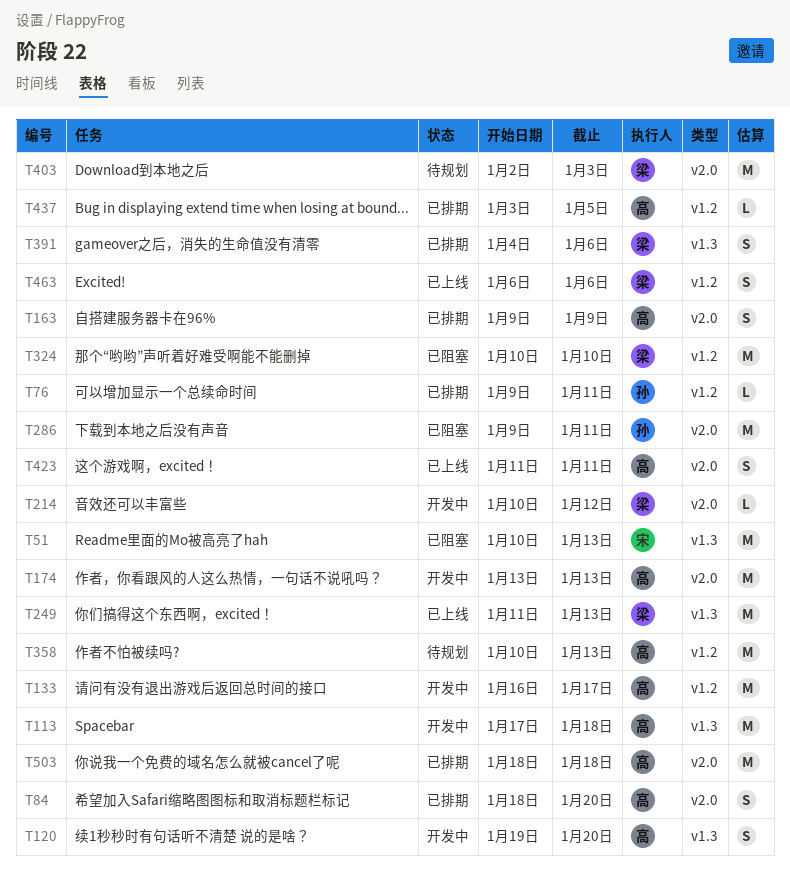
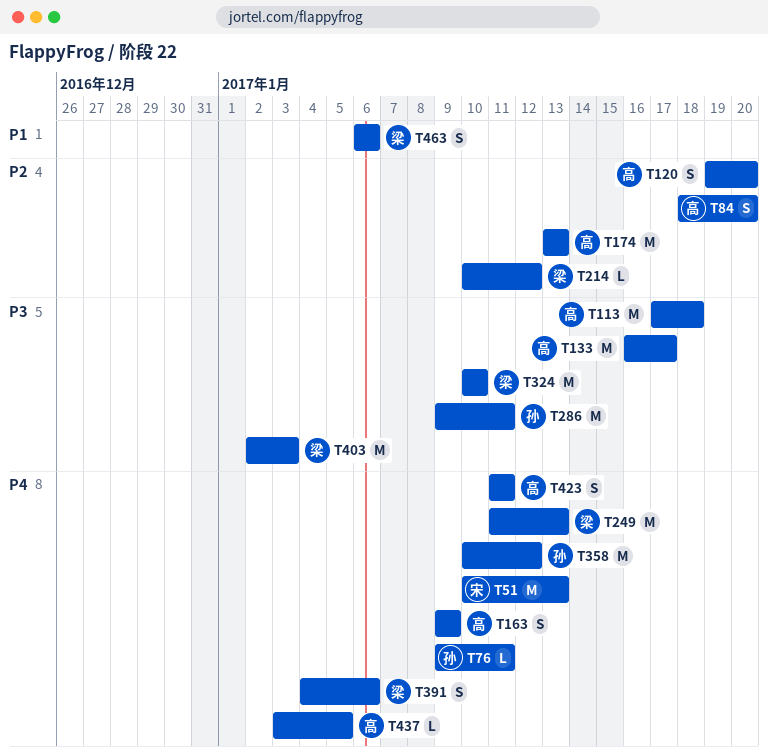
T358, owner: 高 -> 孙
T358, due: Jan 13 -> Jan 12
T503: present -> none

